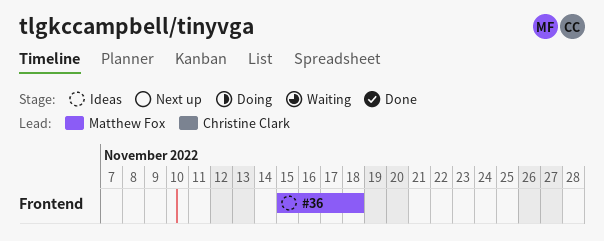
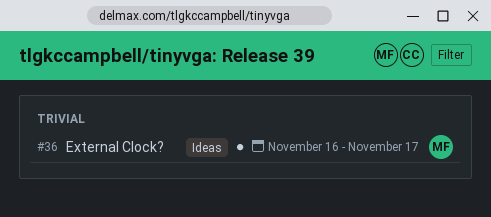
#36, start: Nov 15 -> Nov 16
#36, due: Nov 18 -> Nov 17

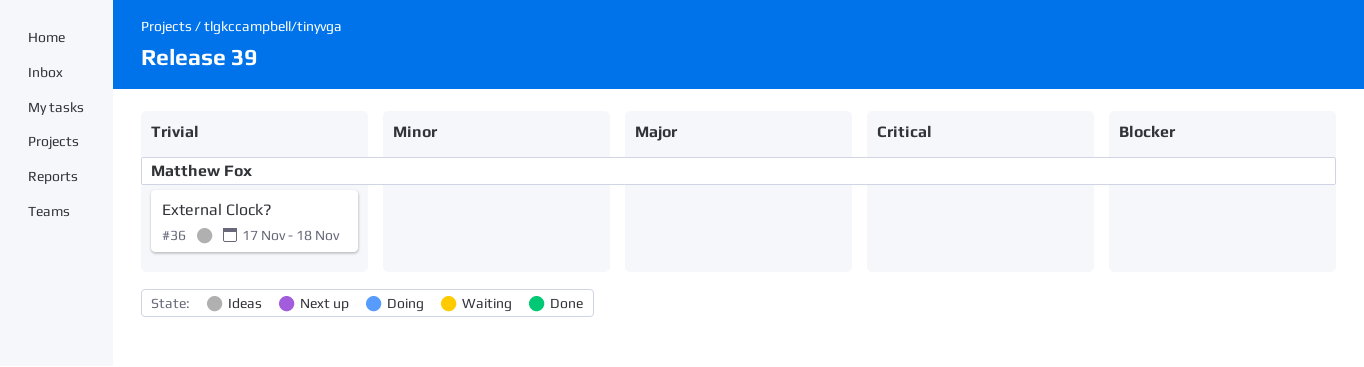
#36, start: Nov 16 -> Nov 17
#36, due: Nov 17 -> Nov 18

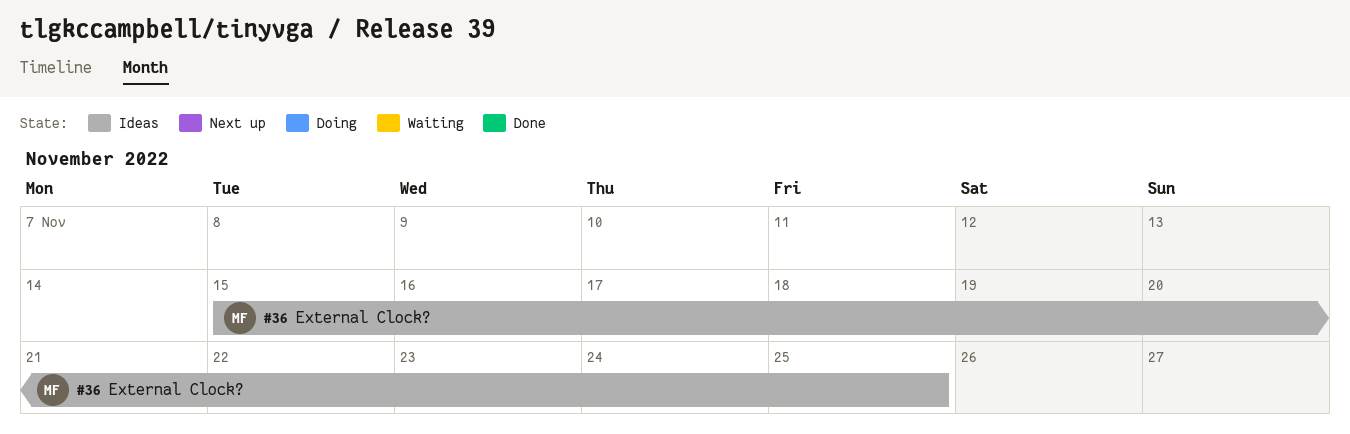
#36, start: Nov 17 -> Nov 15
#36, due: Nov 18 -> Nov 25

